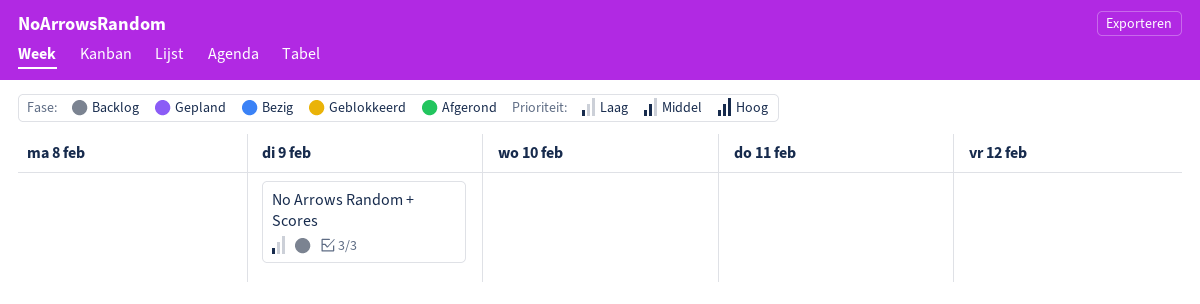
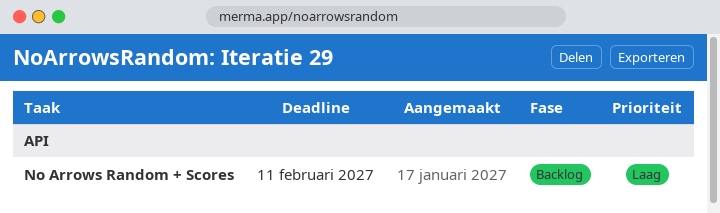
No Arrows Random + Scores, due: Feb 9 -> Feb 11

